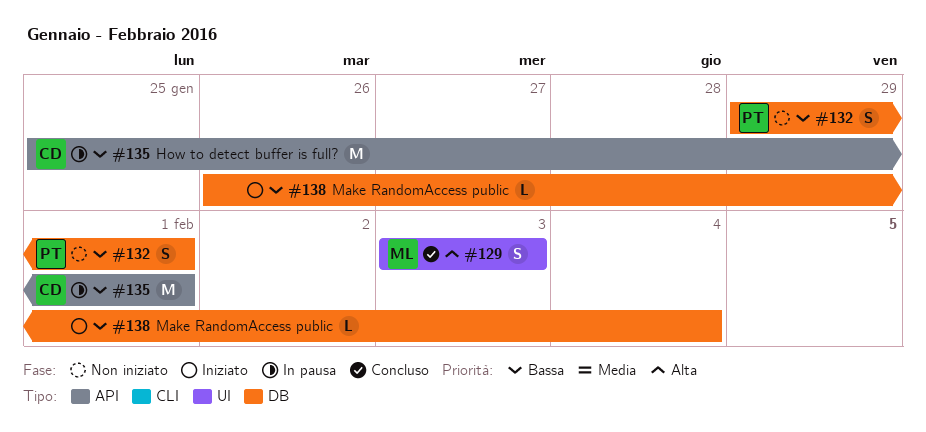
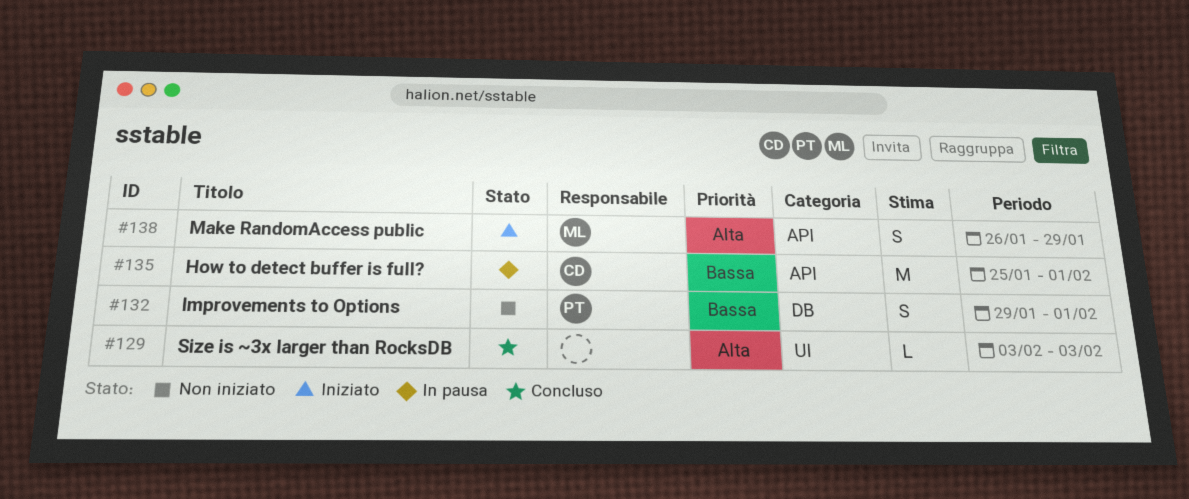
#129, owner: ML -> none
#129, estimate: S -> L
#138, owner: none -> ML
#138, priority: Bassa -> Alta
#138, label: DB -> API
#138, estimate: L -> S
#138, due: Feb 4 -> Jan 29

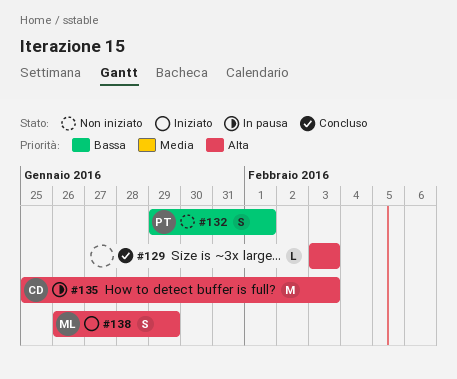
#135, priority: Bassa -> Alta
#135, due: Feb 1 -> Feb 3

